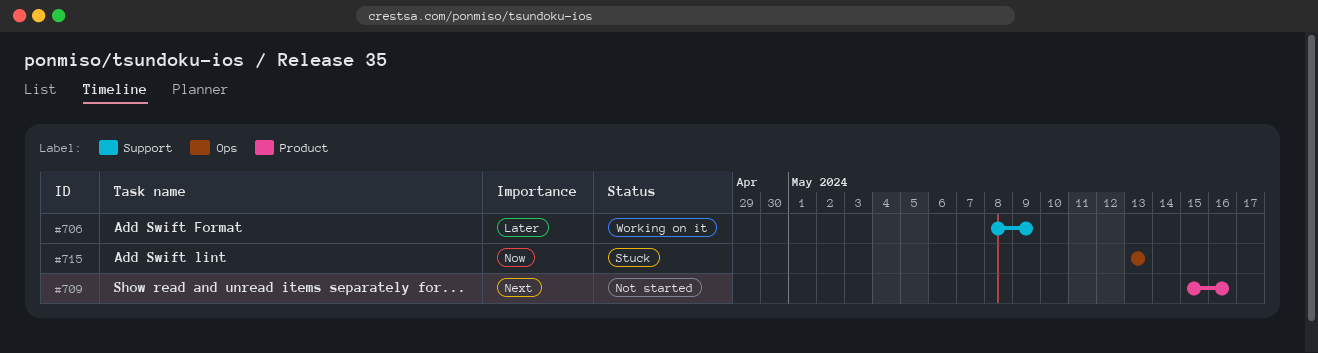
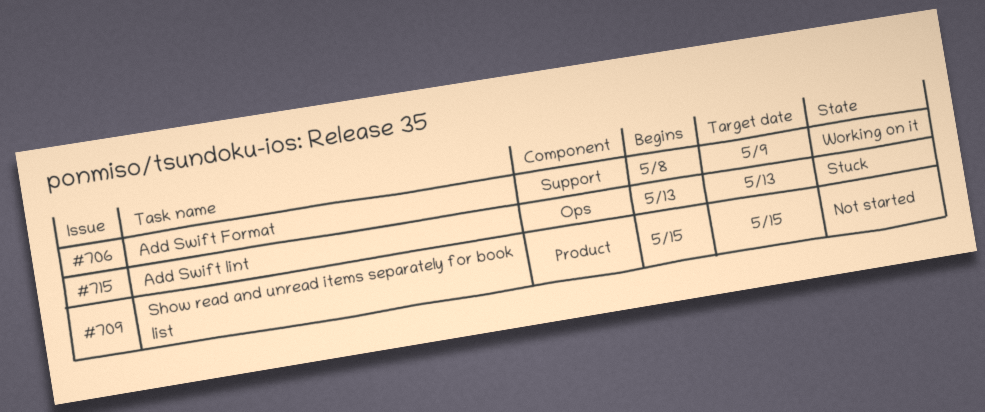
#709, due: May 16 -> May 15

